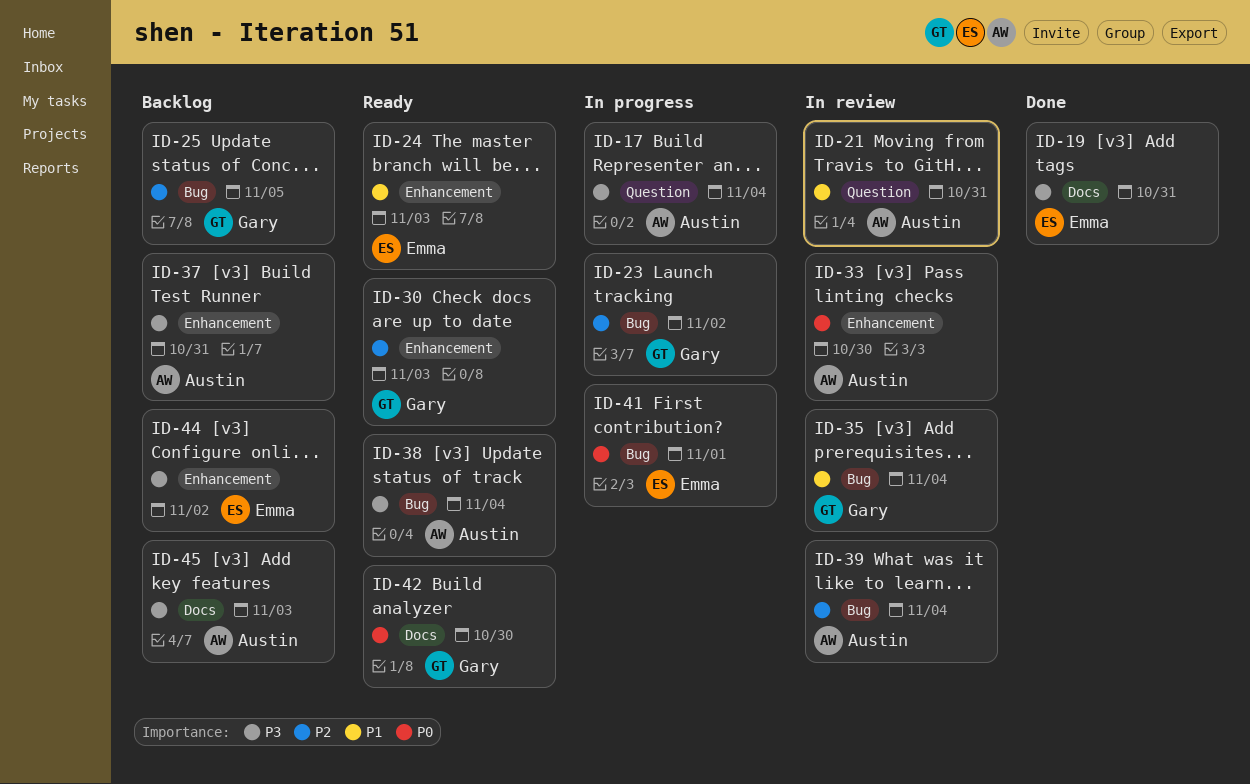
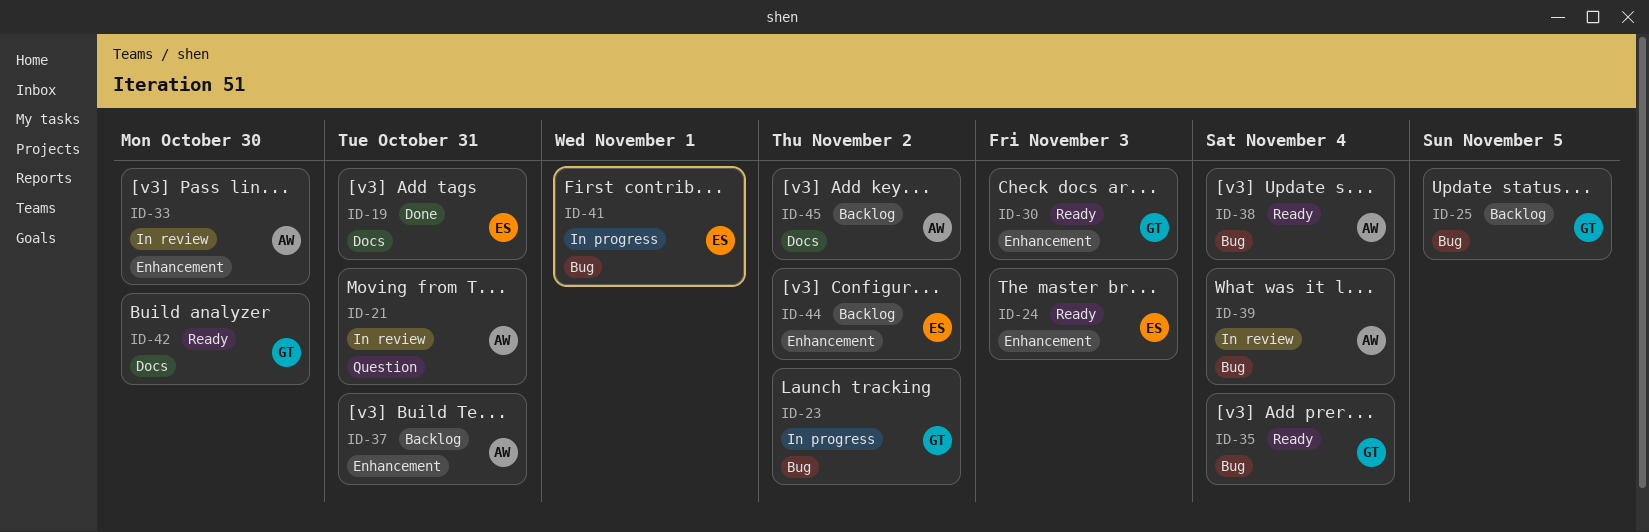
ID-17: present -> none
ID-35, status: In review -> Ready
ID-45, due: Nov 3 -> Nov 2

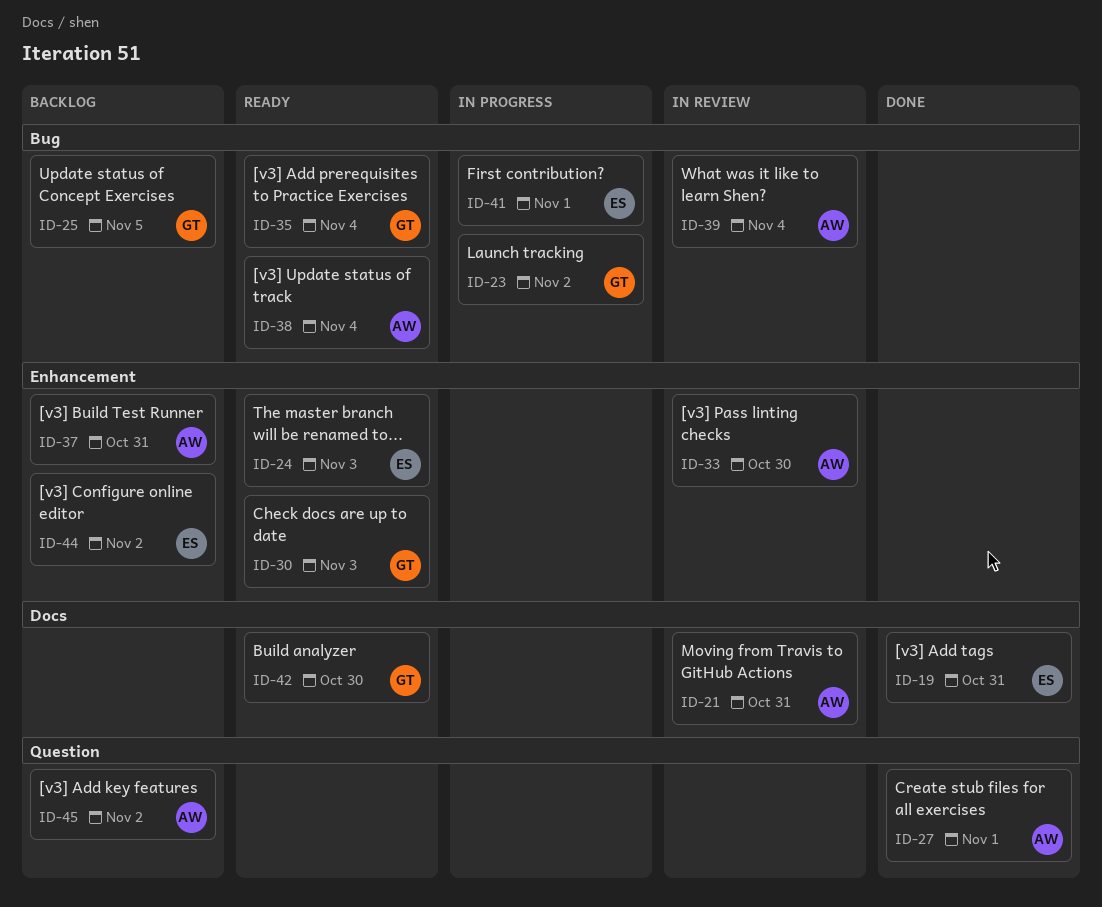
ID-21, label: Question -> Docs
ID-27: none -> present
ID-45, label: Docs -> Question

